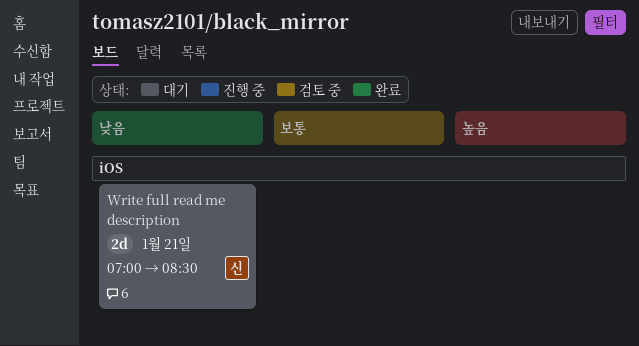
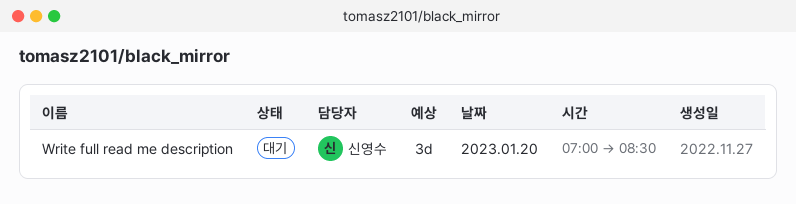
Write full read me description, estimate: 2d -> 3d
Write full read me description, day: Jan 21 -> Jan 20

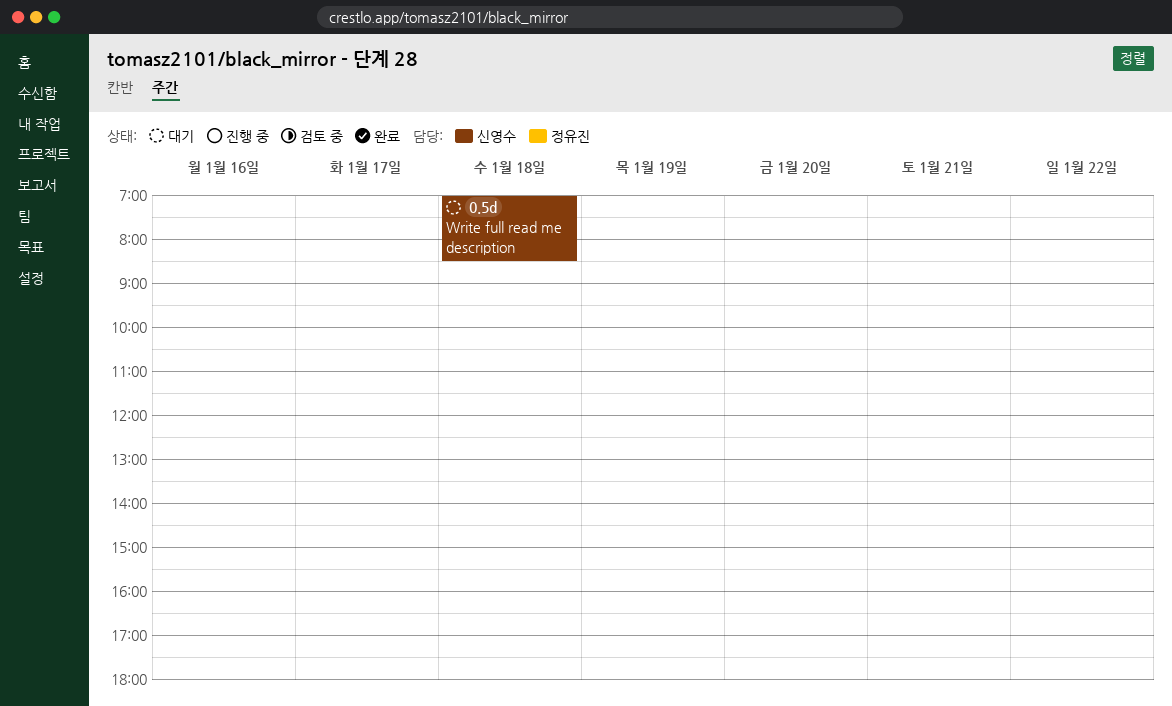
Write full read me description, estimate: 3d -> 0.5d
Write full read me description, day: Jan 20 -> Jan 18

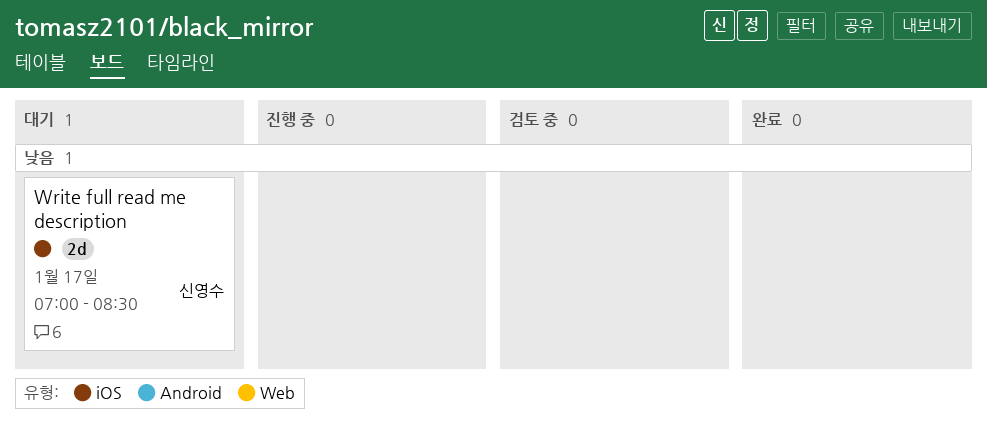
Write full read me description, estimate: 0.5d -> 2d
Write full read me description, day: Jan 18 -> Jan 17

